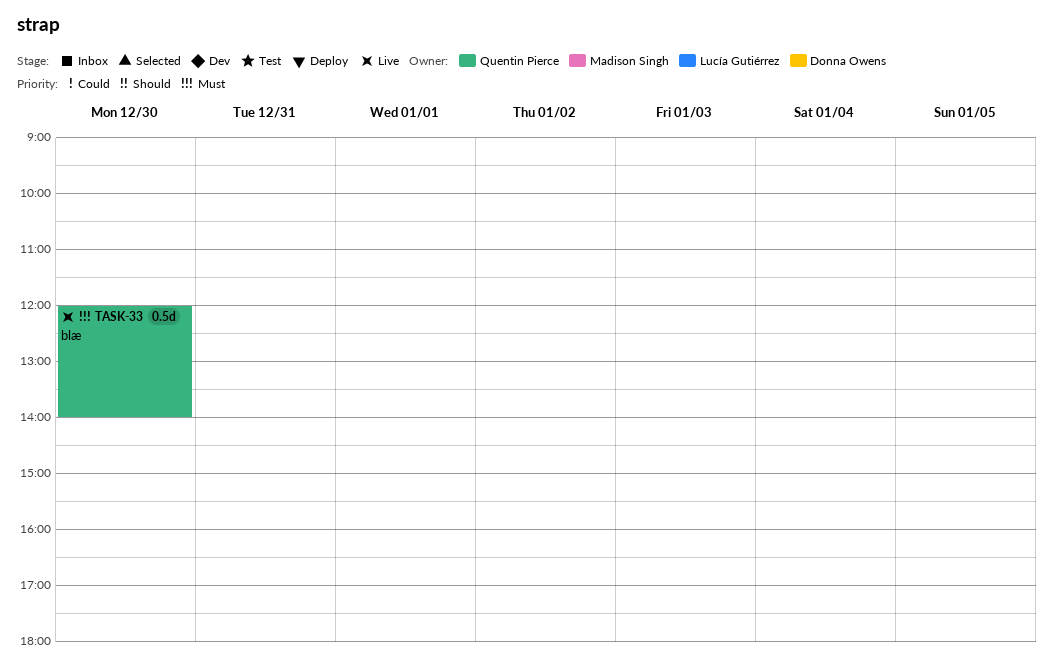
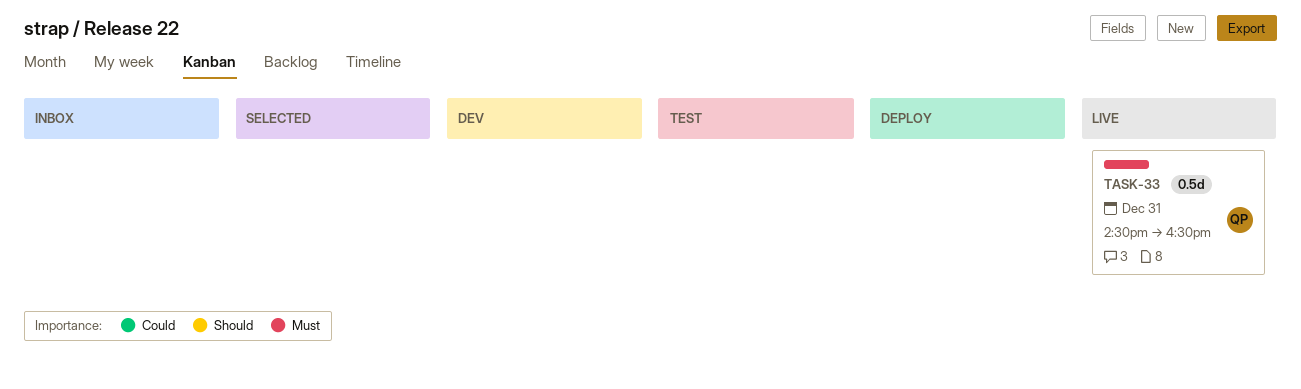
TASK-33, day: Dec 30 -> Dec 31
TASK-33, begins: 12:00 -> 14:30
TASK-33, ends: 14:00 -> 16:30

